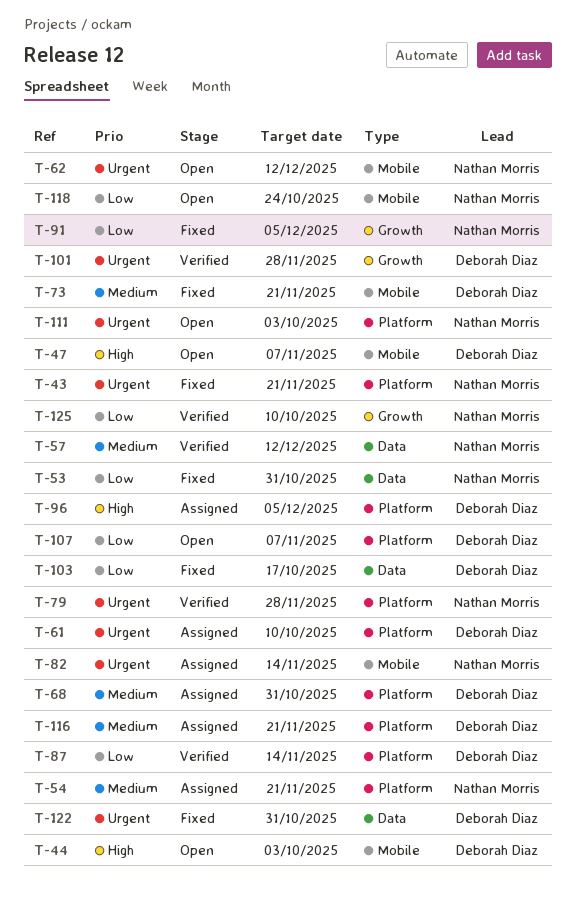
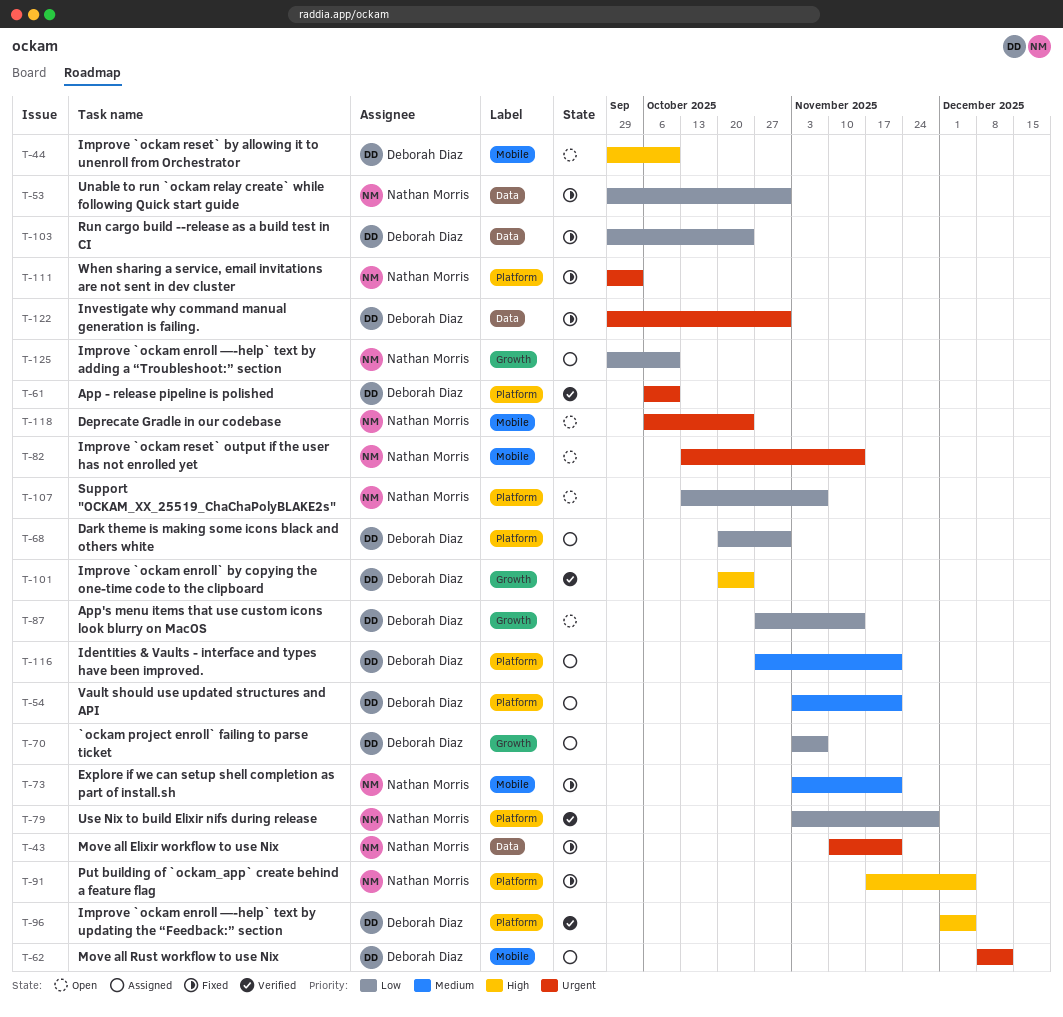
T-43, label: Platform -> Data
T-44, due: Oct 3 -> Oct 10
T-47: present -> none
T-54, owner: Nathan Morris -> Deborah Diaz
T-57: present -> none
T-61, status: Assigned -> Verified
T-62, status: Open -> Assigned
T-62, owner: Nathan Morris -> Deborah Diaz
T-68, priority: Medium -> Low
T-70: none -> present
T-73, owner: Deborah Diaz -> Nathan Morris
T-79, priority: Urgent -> Low
T-82, status: Assigned -> Open
T-87, status: Verified -> Open
T-87, label: Platform -> Growth
T-91, priority: Low -> High
T-91, label: Growth -> Platform
T-96, status: Assigned -> Verified
T-101, priority: Urgent -> High
T-101, due: Nov 28 -> Oct 24
T-103, due: Oct 17 -> Oct 24
T-107, owner: Deborah Diaz -> Nathan Morris
T-111, status: Open -> Fixed
T-118, priority: Low -> Urgent
T-125, status: Verified -> Assigned

